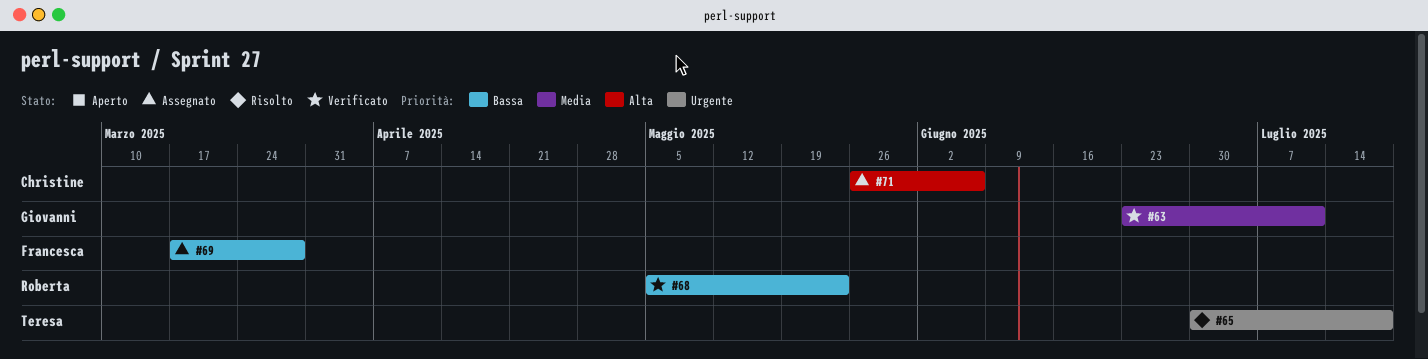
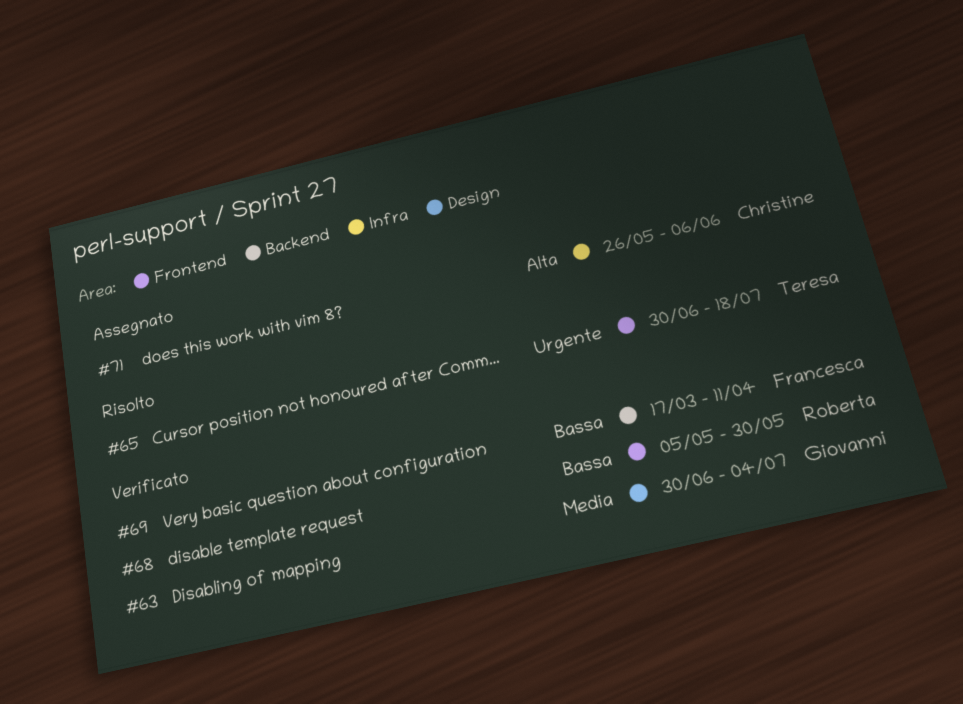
#63, start: Jun 23 -> Jun 30
#63, due: Jul 11 -> Jul 4
#68, due: May 23 -> May 30
#69, status: Assegnato -> Verificato
#69, due: Mar 28 -> Apr 11

